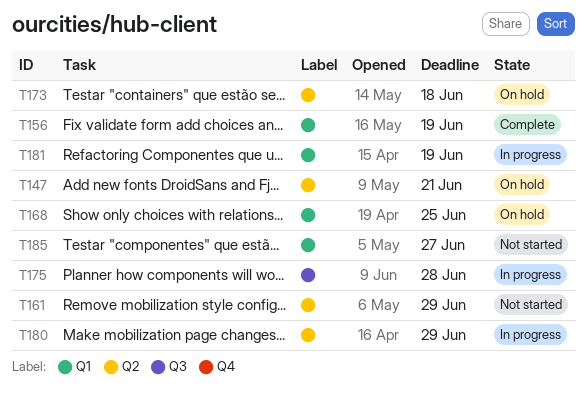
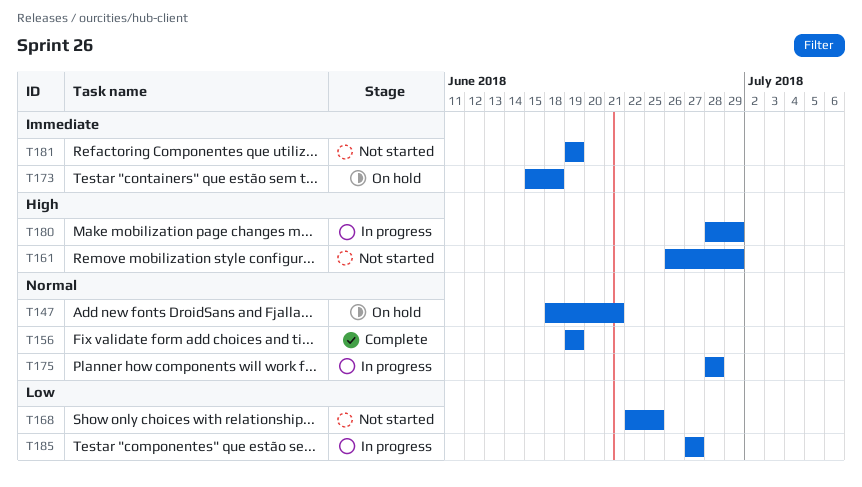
T168, status: On hold -> Not started
T181, status: In progress -> Not started
T185, status: Not started -> In progress

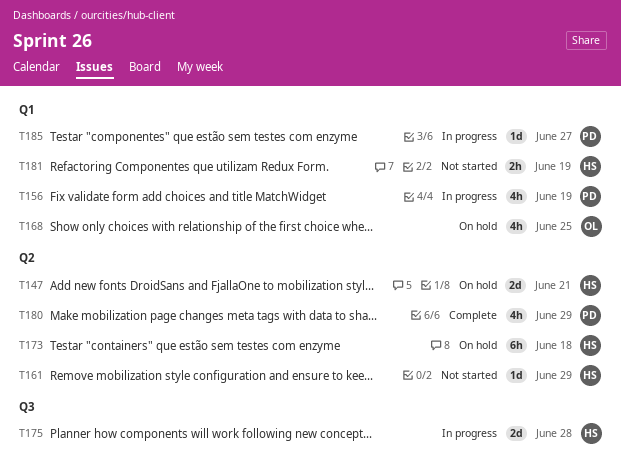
T156, status: Complete -> In progress
T168, status: Not started -> On hold
T180, status: In progress -> Complete

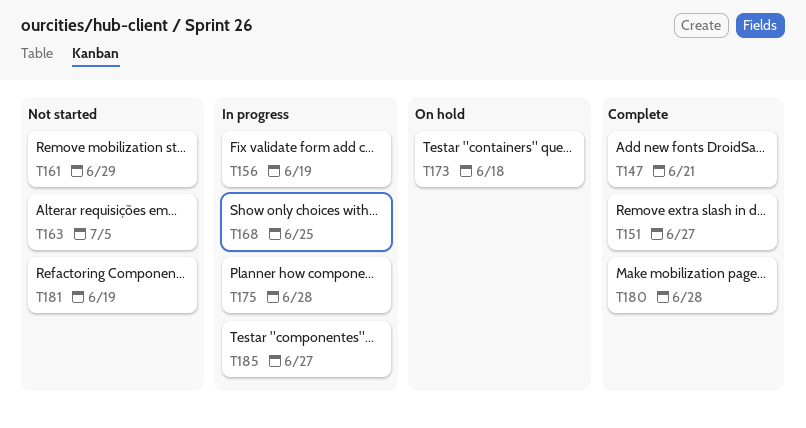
T147, status: On hold -> Complete
T151: none -> present
T163: none -> present
T168, status: On hold -> In progress
T180, due: Jun 29 -> Jun 28

